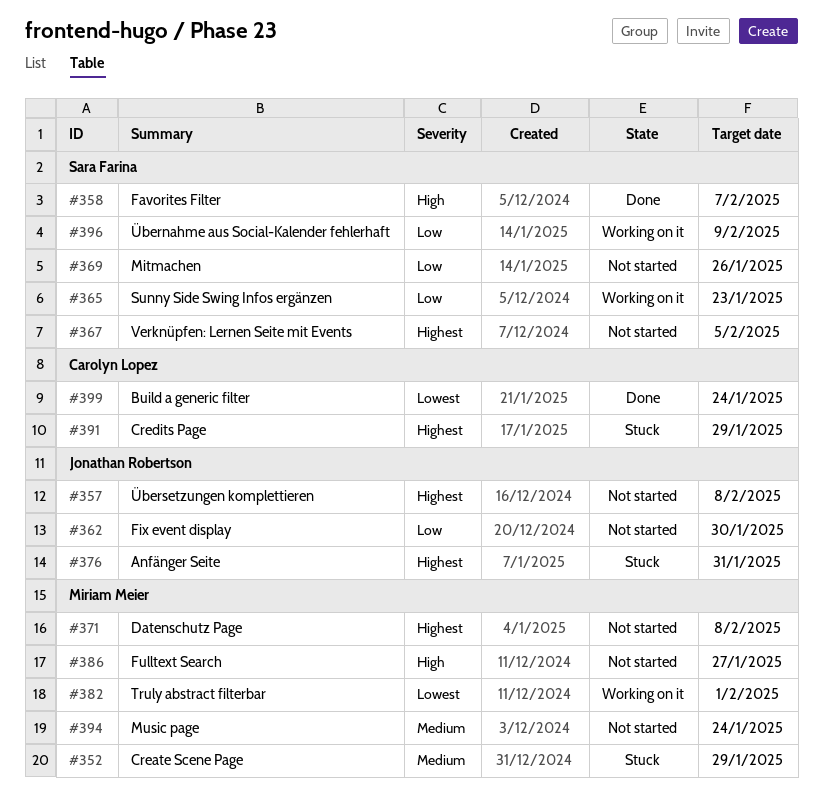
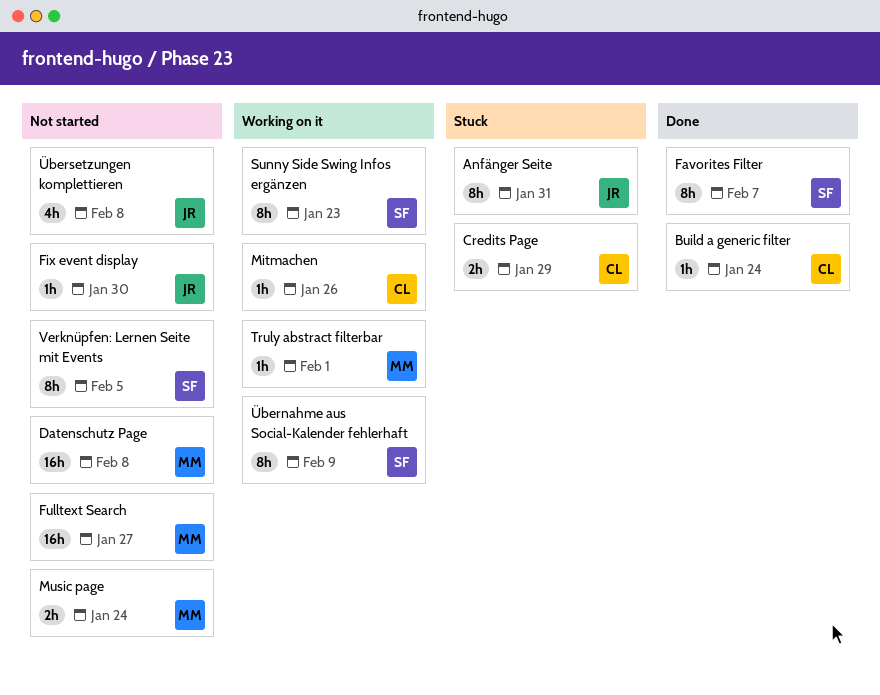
Create Scene Page: present -> none
Mitmachen, status: Not started -> Working on it
Mitmachen, owner: Sara Farina -> Carolyn Lopez

